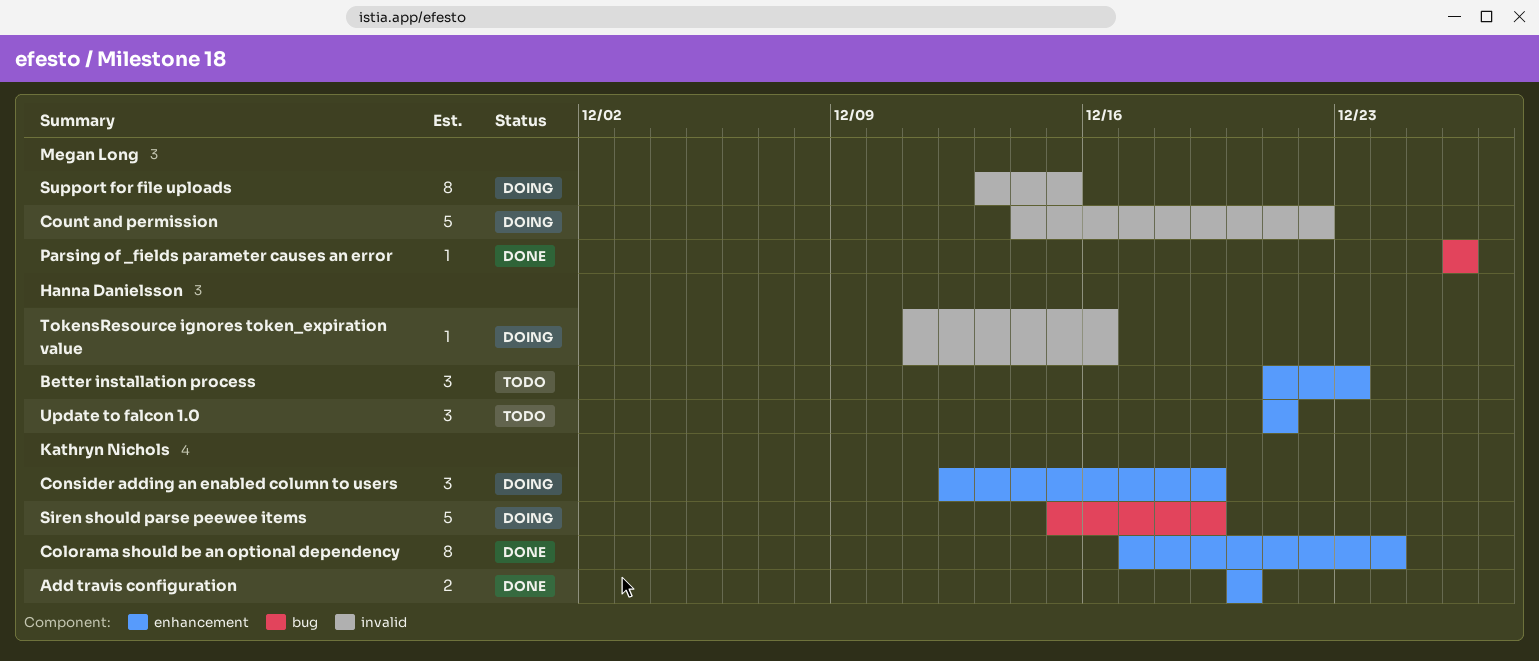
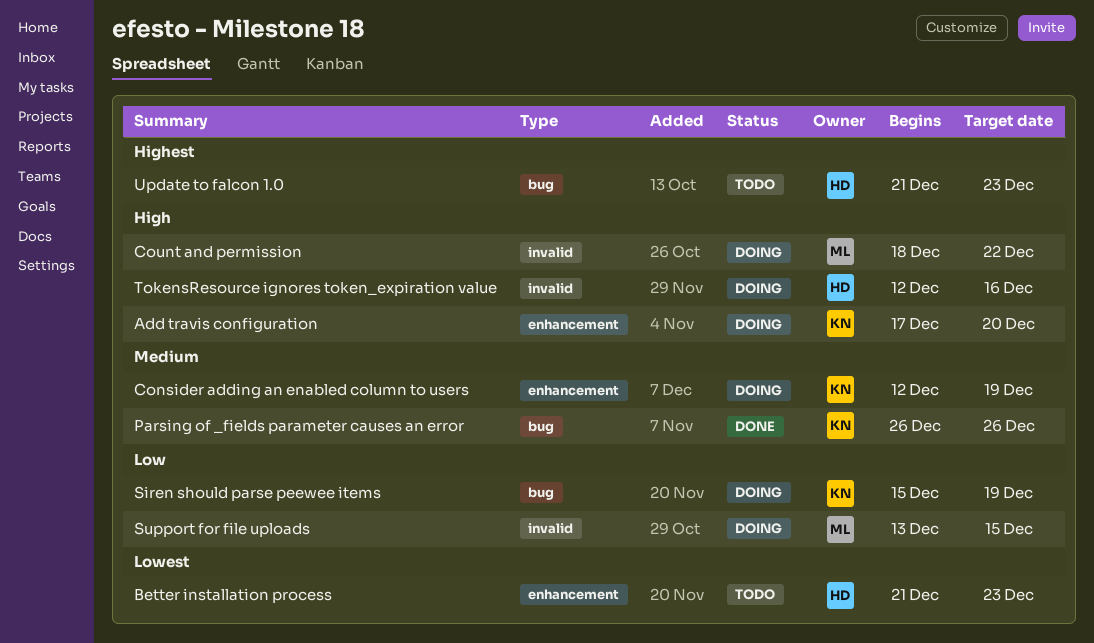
Add travis configuration, status: Done -> Doing
Add travis configuration, start: Dec 20 -> Dec 17
Colorama should be an optional dependency: present -> none
Count and permission, start: Dec 14 -> Dec 18
Parsing of _fields parameter causes an error, owner: Megan Long -> Kathryn Nichols
TokensResource ignores token_expiration value, start: Dec 11 -> Dec 12
Update to falcon 1.0, label: enhancement -> bug
Update to falcon 1.0, due: Dec 21 -> Dec 23

